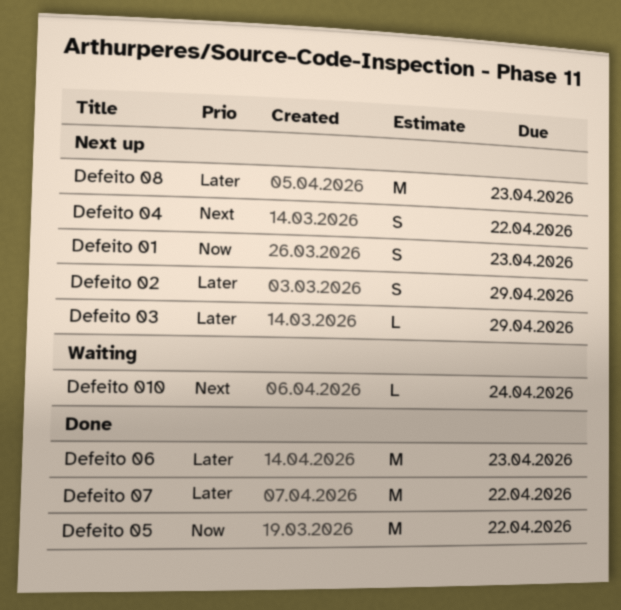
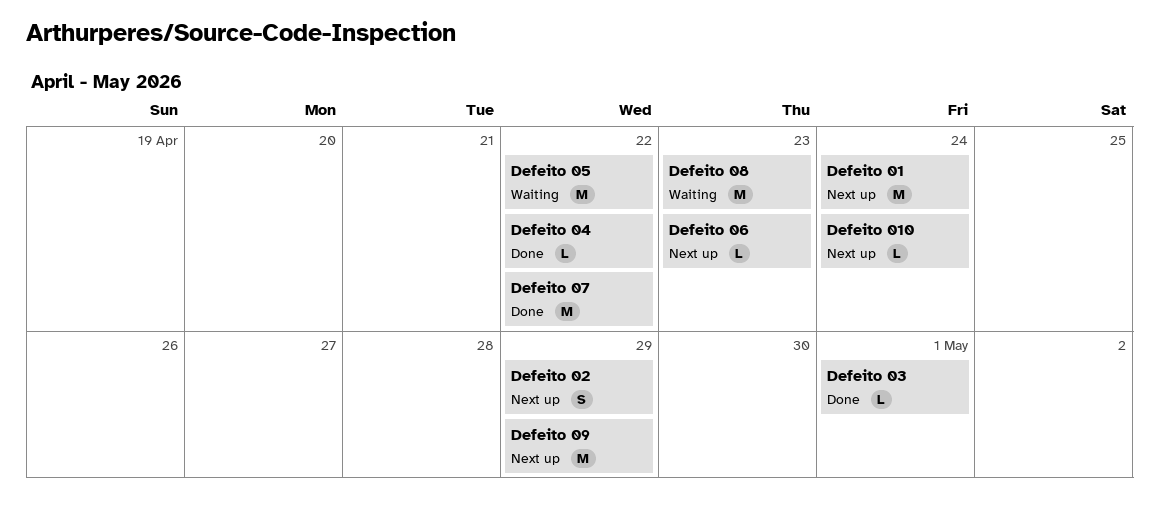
Defeito 01, estimate: S -> M
Defeito 01, due: Apr 23 -> Apr 24
Defeito 010, status: Waiting -> Next up
Defeito 03, status: Next up -> Done
Defeito 03, due: Apr 29 -> May 1
Defeito 04, status: Next up -> Done
Defeito 04, estimate: S -> L
Defeito 05, status: Done -> Waiting
Defeito 06, status: Done -> Next up
Defeito 06, estimate: M -> L
Defeito 08, status: Next up -> Waiting
Defeito 09: none -> present

